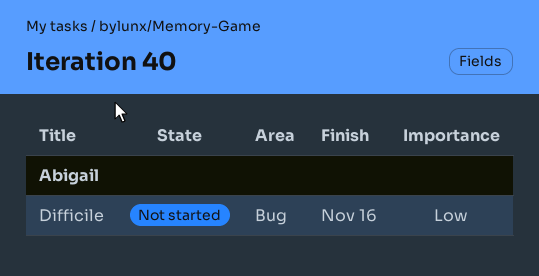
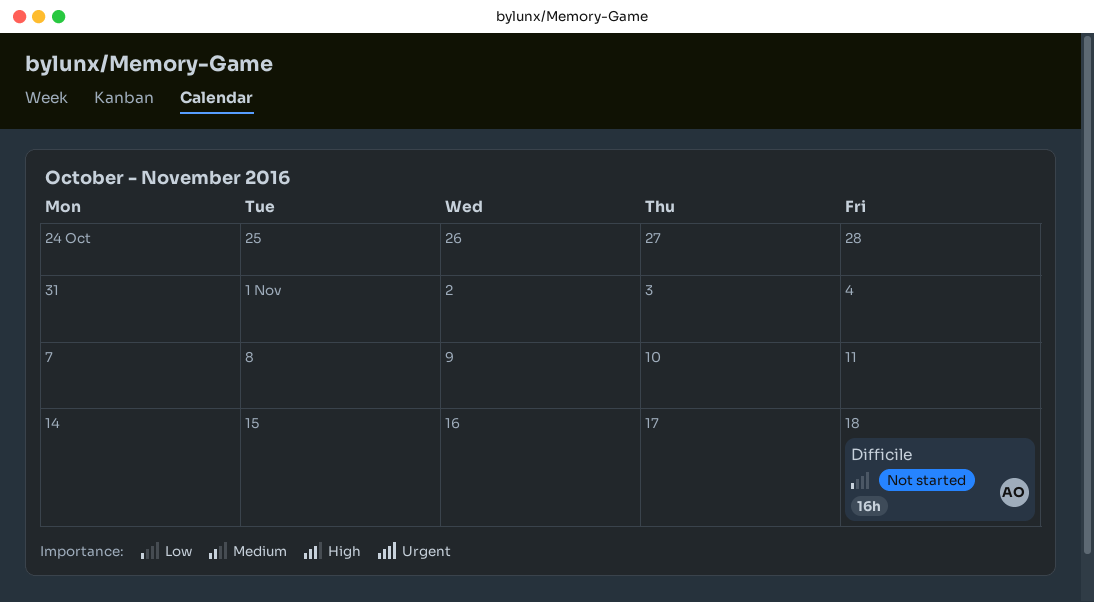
Difficile, due: Nov 16 -> Nov 18

